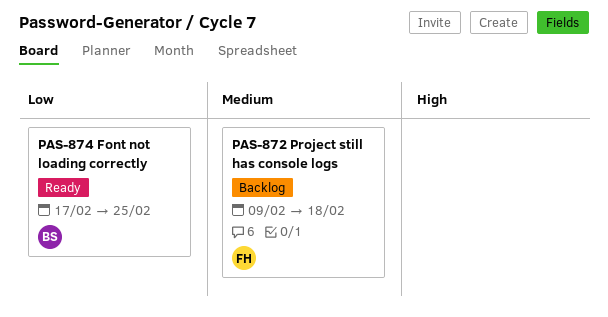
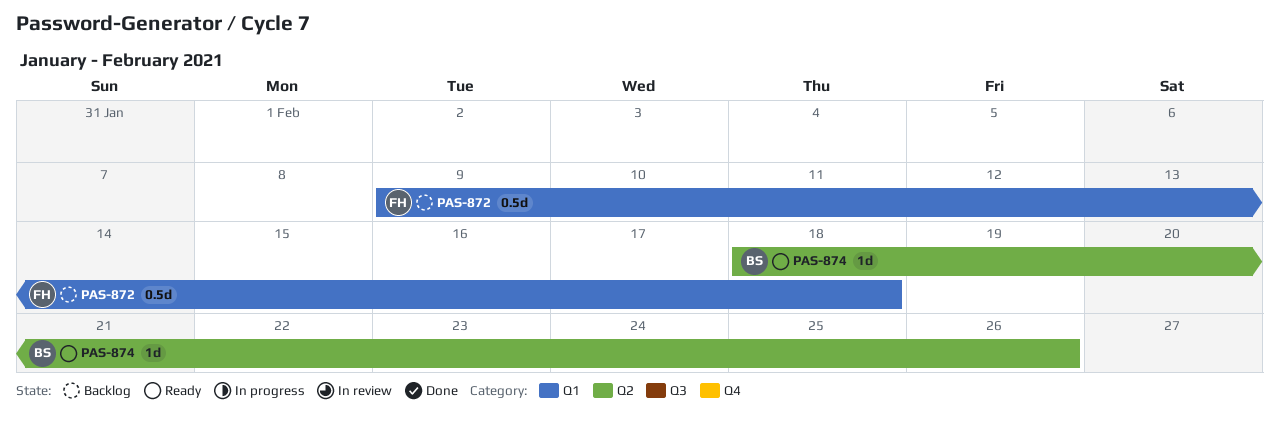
PAS-874, start: Feb 17 -> Feb 18
PAS-874, due: Feb 25 -> Feb 26

